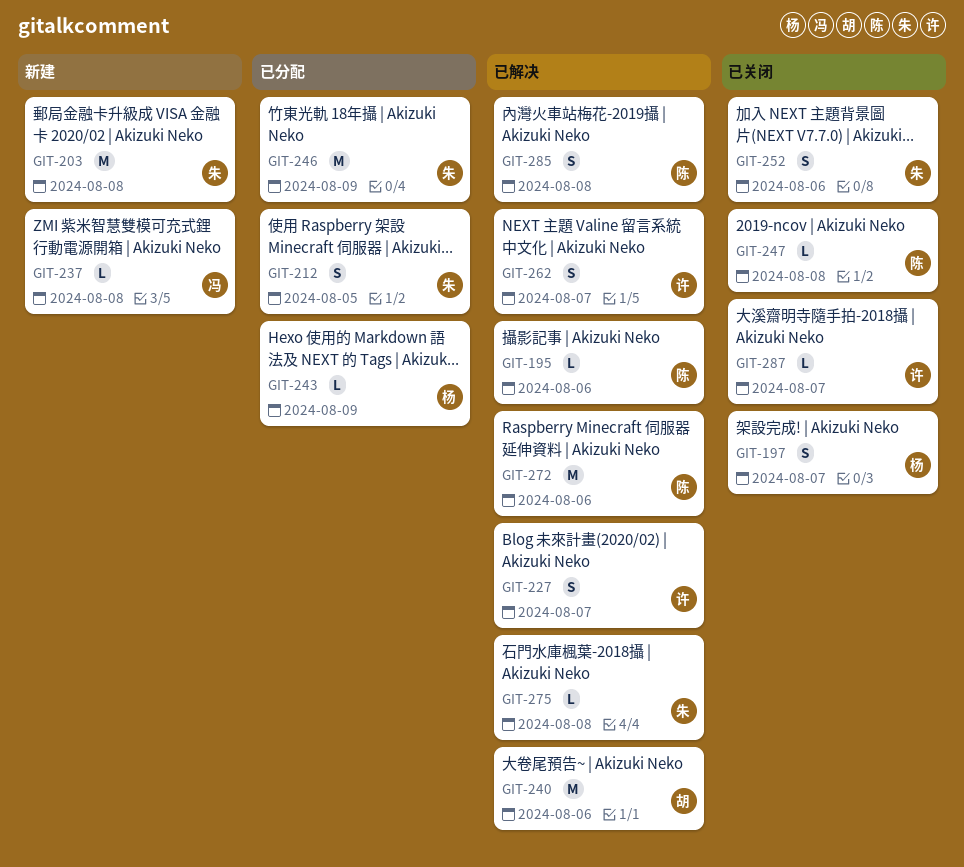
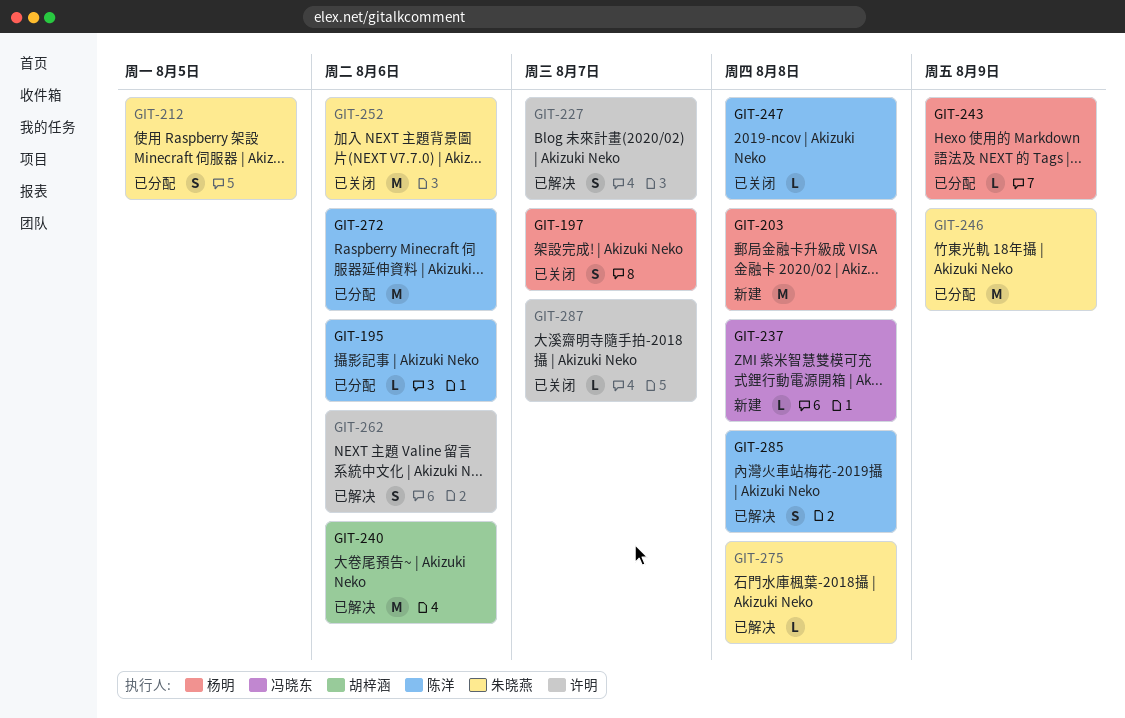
GIT-195, status: 已解决 -> 已分配
GIT-203, owner: 朱晓燕 -> 杨明
GIT-252, estimate: S -> M
GIT-262, due: Aug 7 -> Aug 6
GIT-272, status: 已解决 -> 已分配

